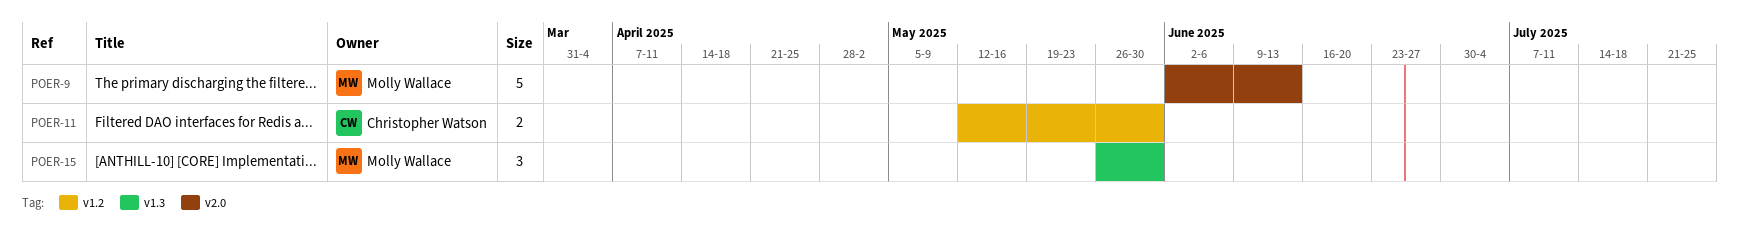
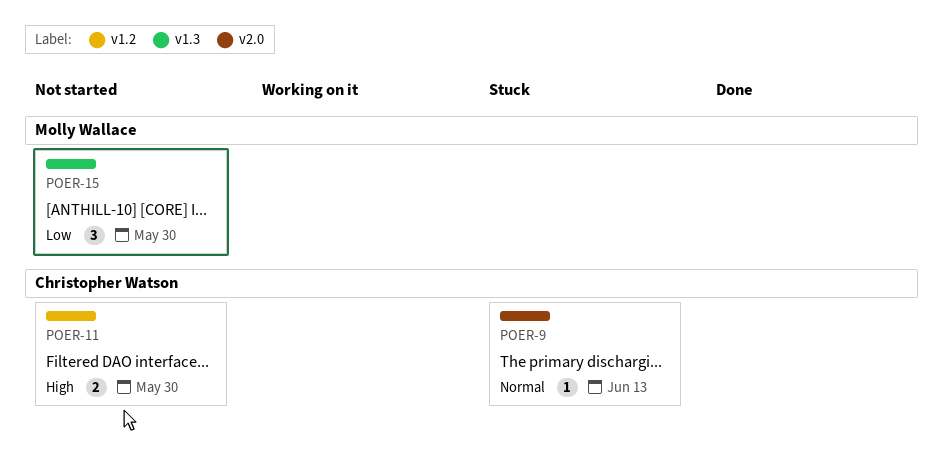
POER-9, owner: Molly Wallace -> Christopher Watson
POER-9, estimate: 5 -> 1

